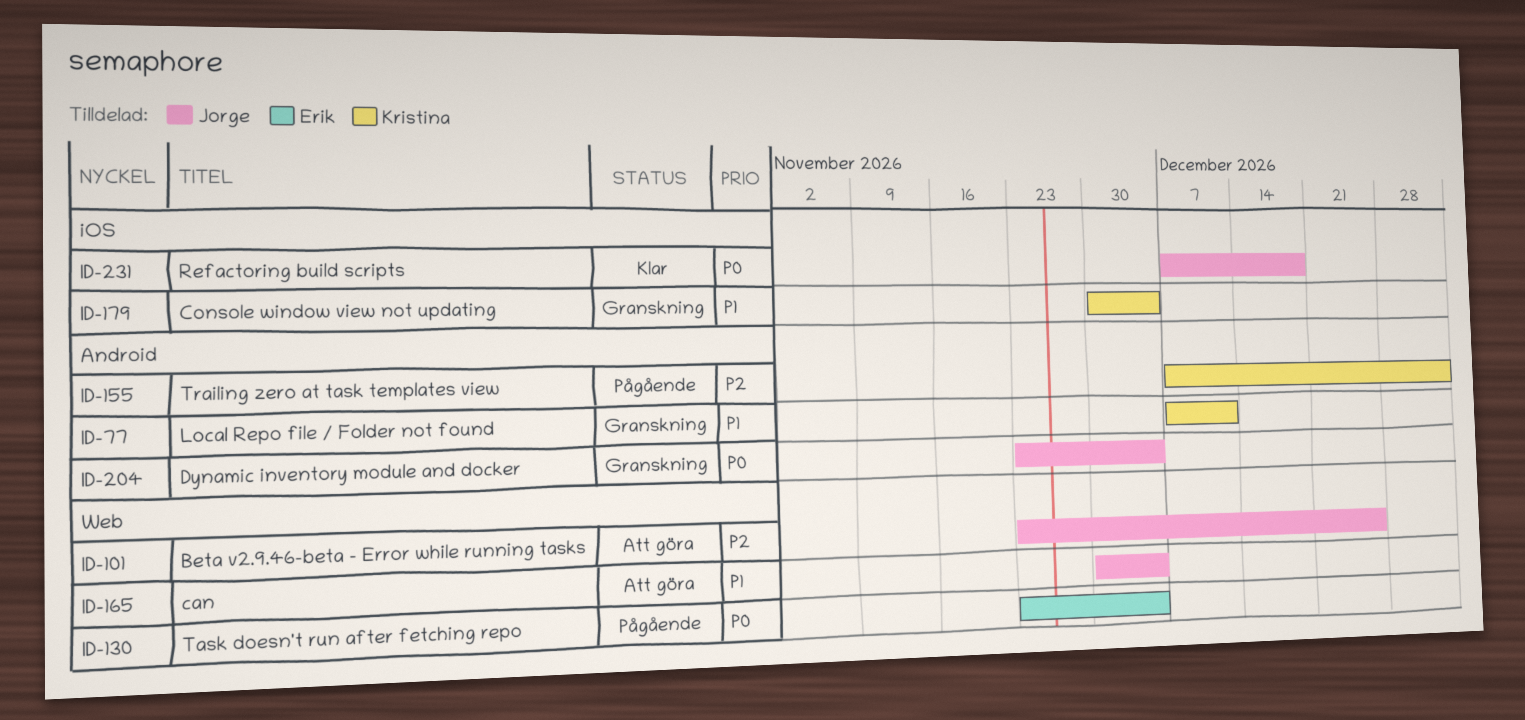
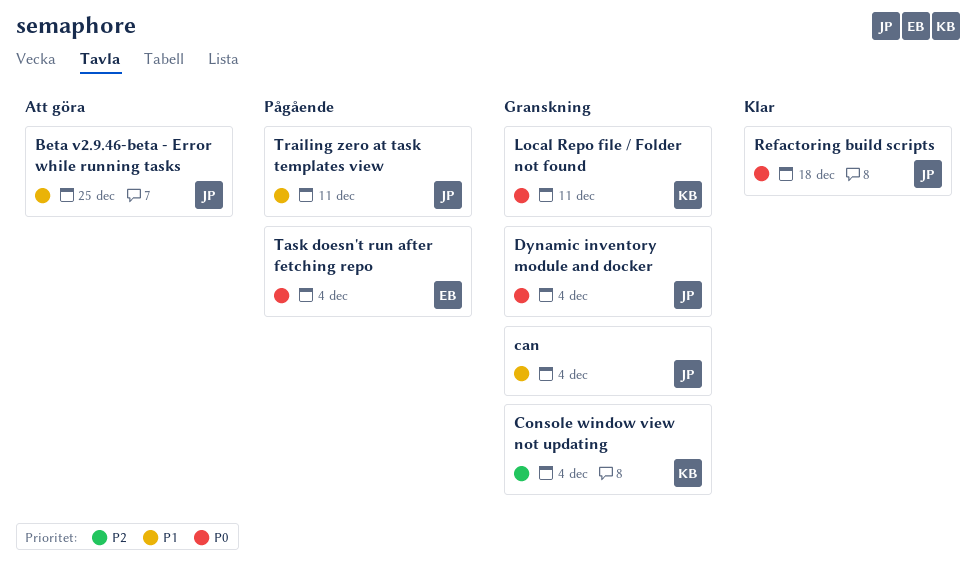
Beta v2.9.46-beta - Error while running tasks, priority: P2 -> P1
can, status: Att göra -> Granskning
Console window view not updating, priority: P1 -> P2
Local Repo file / Folder not found, priority: P1 -> P0
Trailing zero at task templates view, owner: Kristina -> Jorge
Trailing zero at task templates view, priority: P2 -> P1
Trailing zero at task templates view, due: Jan 1 -> Dec 11

